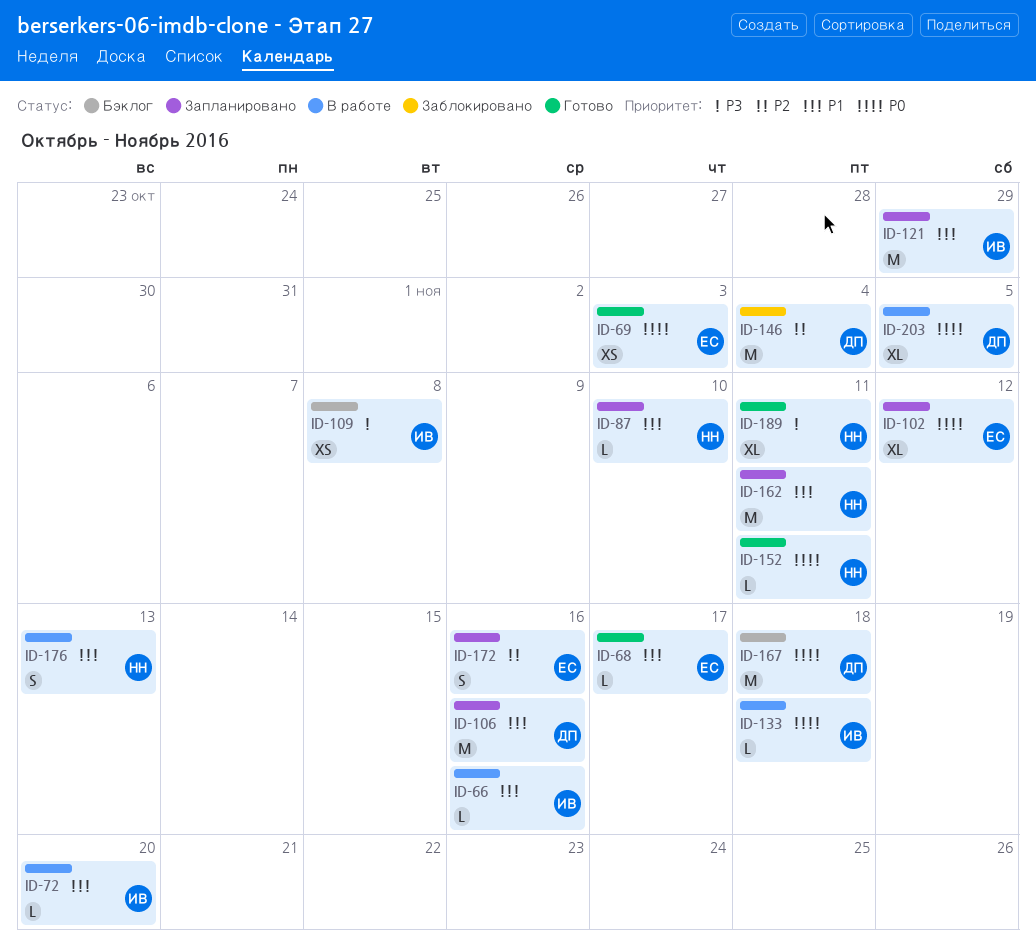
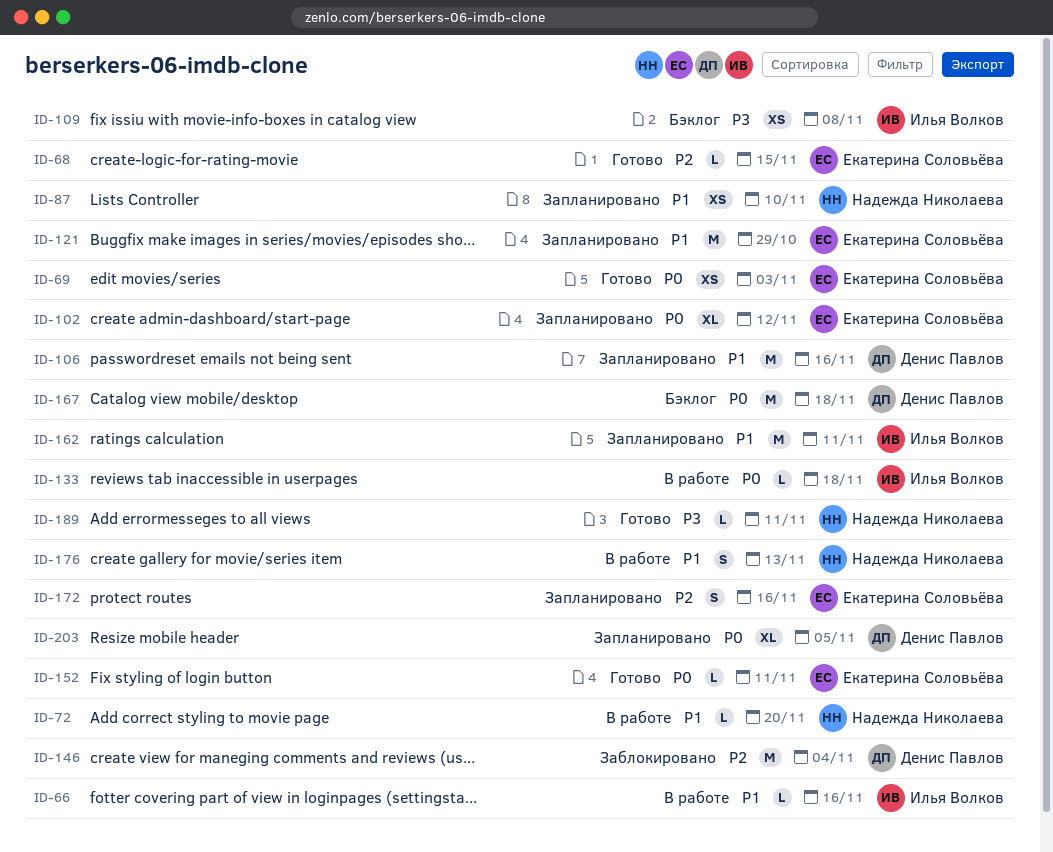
ID-68, priority: P1 -> P2
ID-68, due: Nov 17 -> Nov 15
ID-72, owner: Илья Волков -> Надежда Николаева
ID-87, estimate: L -> XS
ID-121, owner: Илья Волков -> Екатерина Соловьёва
ID-152, owner: Надежда Николаева -> Екатерина Соловьёва
ID-162, owner: Надежда Николаева -> Илья Волков
ID-189, estimate: XL -> L
ID-203, status: В работе -> Запланировано

